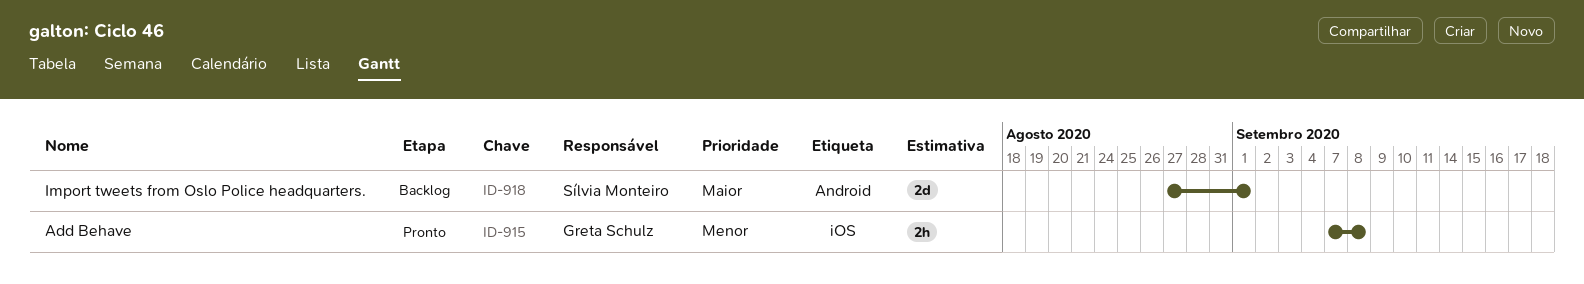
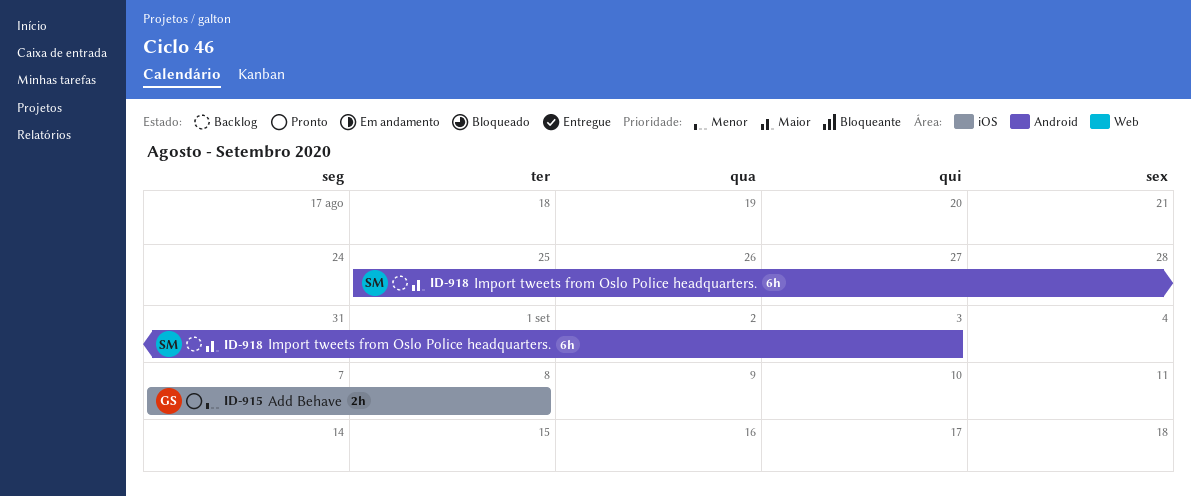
ID-918, estimate: 2d -> 6h
ID-918, start: Aug 27 -> Aug 25
ID-918, due: Sep 1 -> Sep 3

